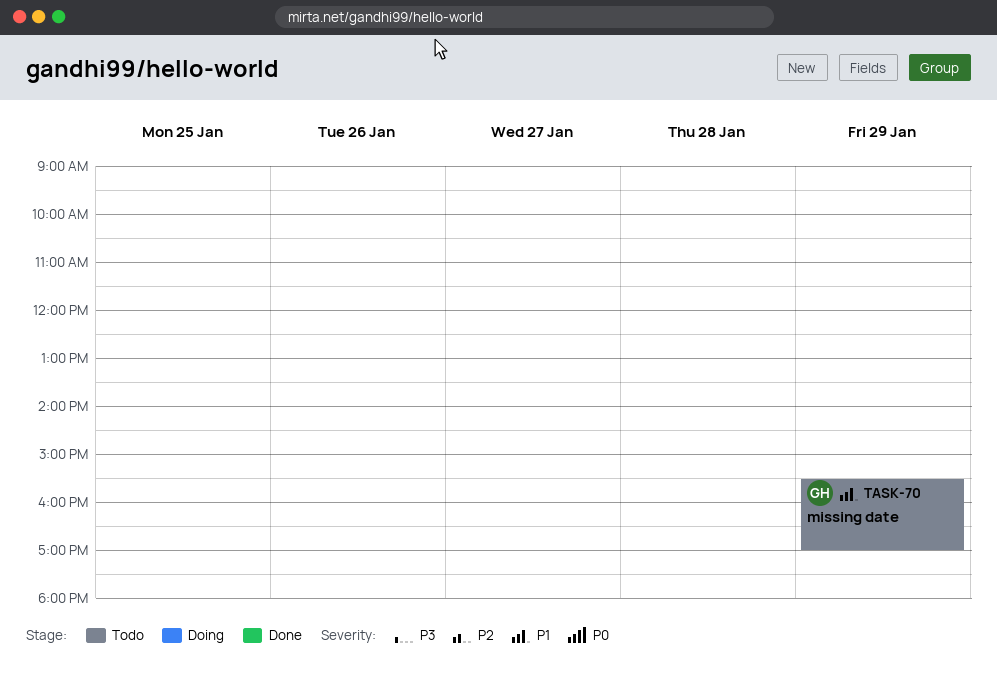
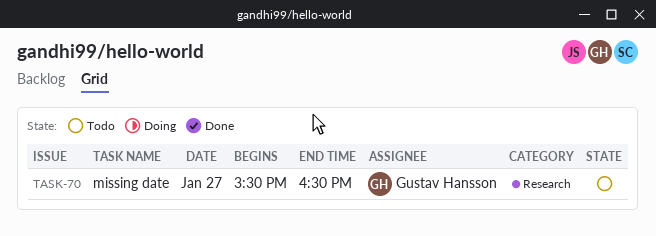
TASK-70, day: Jan 29 -> Jan 27
TASK-70, ends: 17:00 -> 16:30

